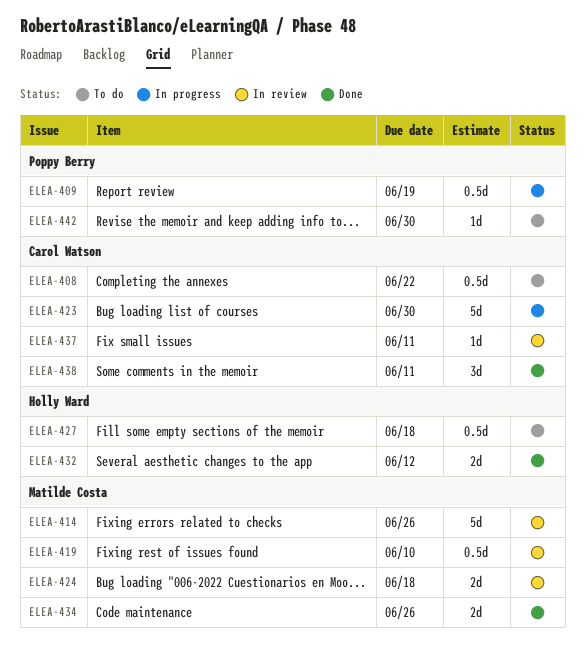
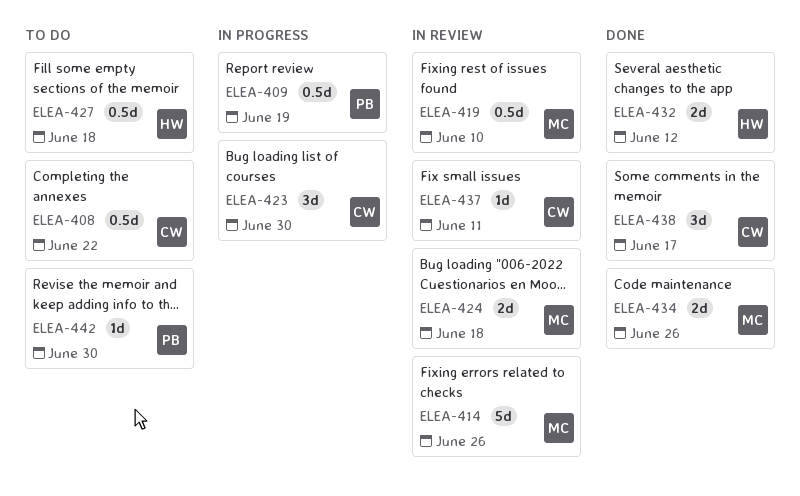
ELEA-423, estimate: 5d -> 3d
ELEA-438, due: Jun 11 -> Jun 17

